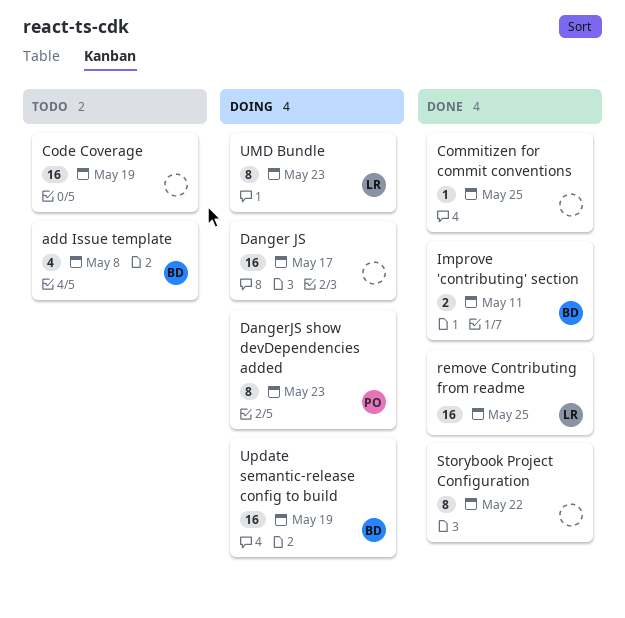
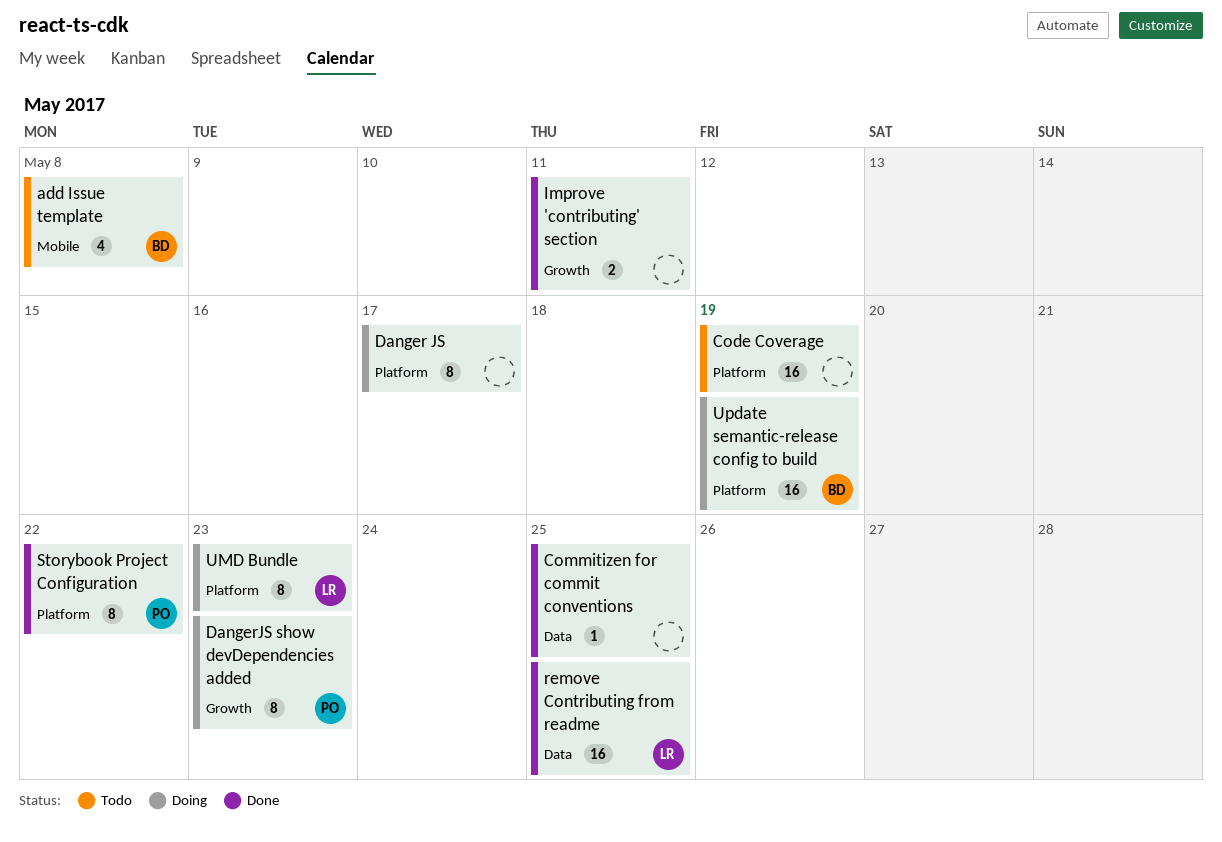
Danger JS, estimate: 16 -> 8
Improve 'contributing' section, owner: BD -> none
Storybook Project Configuration, owner: none -> PO

